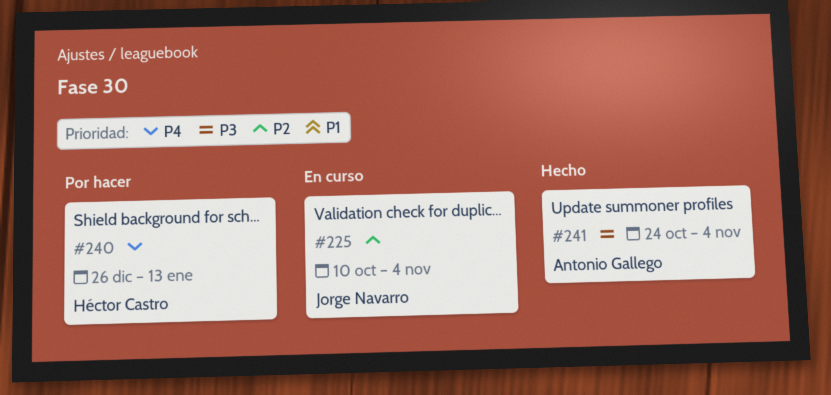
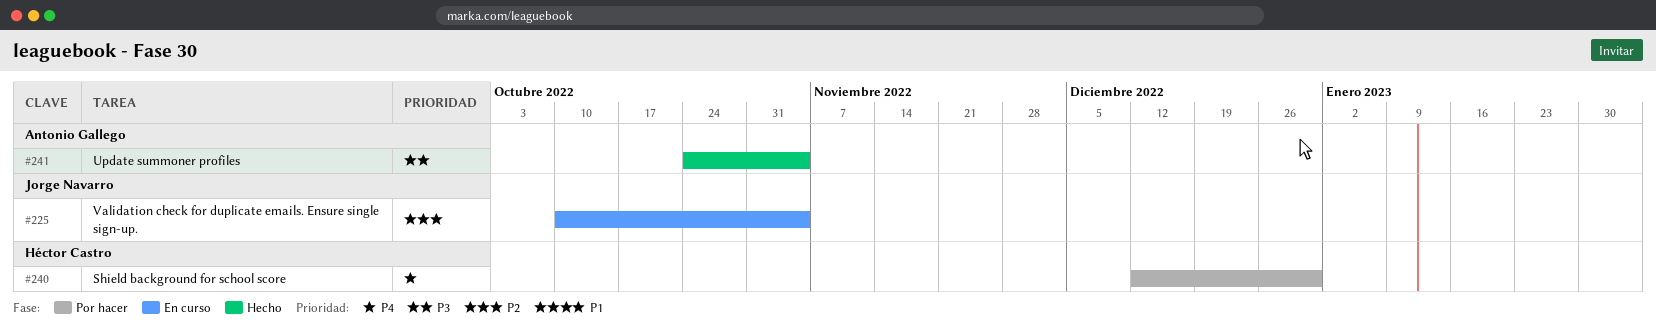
#240, start: Dec 26 -> Dec 12
#240, due: Jan 13 -> Dec 30

